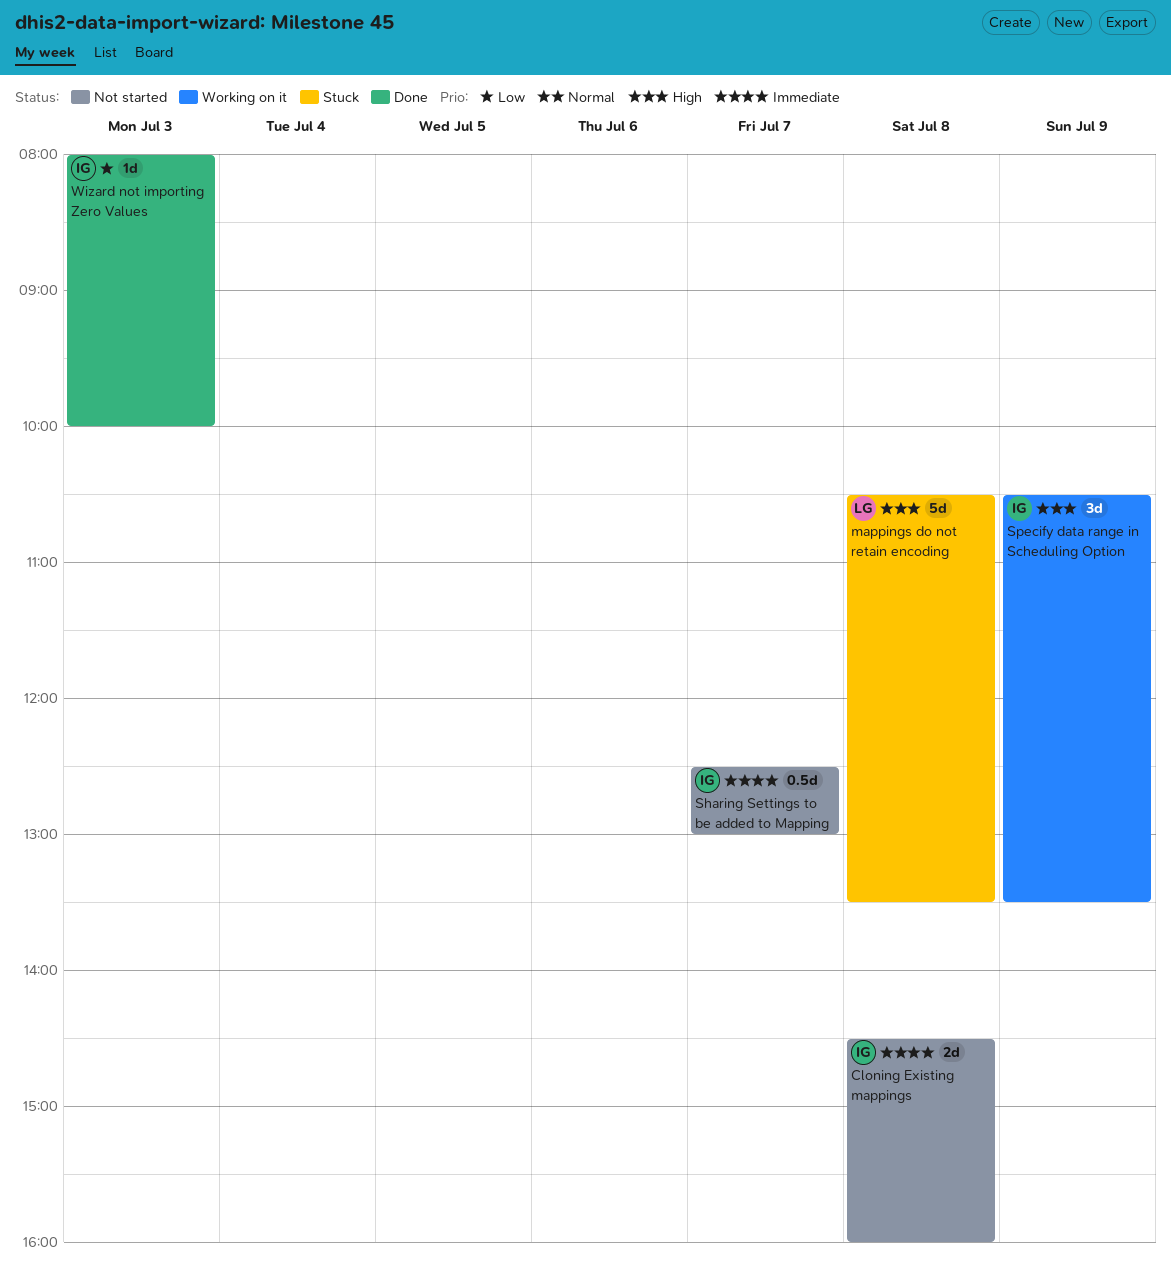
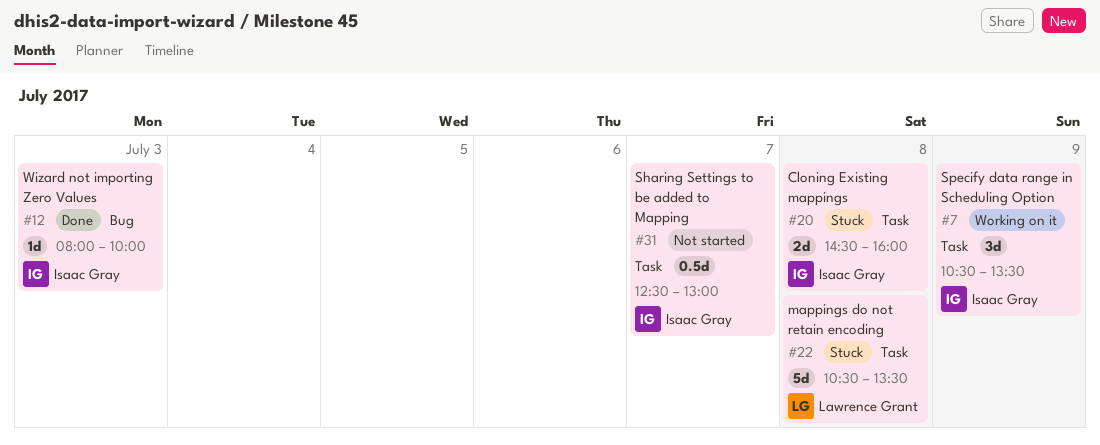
Cloning Existing mappings, status: Not started -> Stuck

